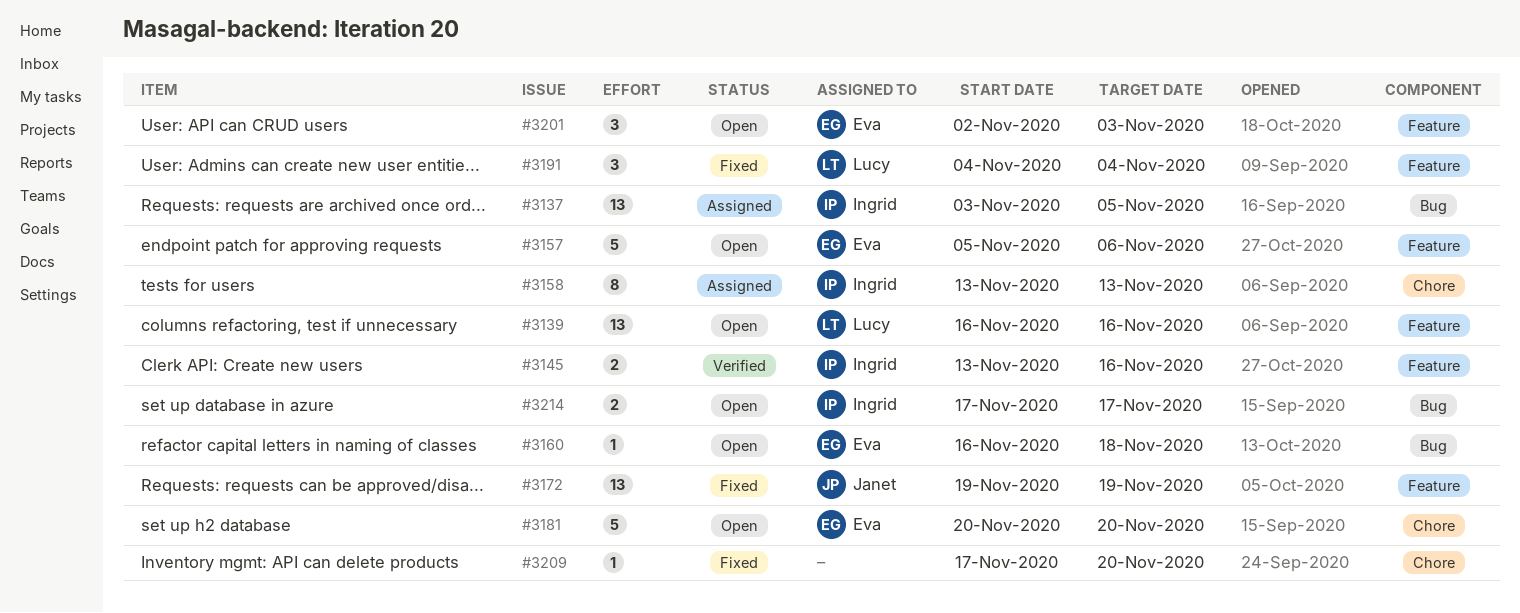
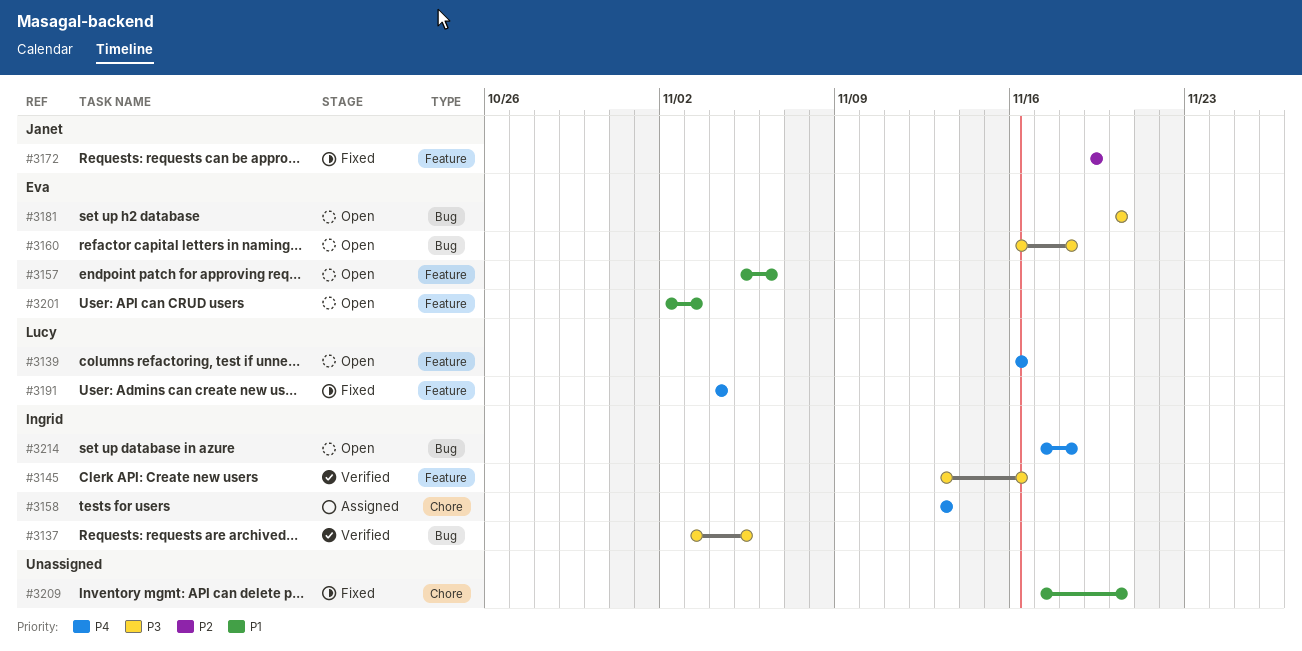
#3137, status: Assigned -> Verified
#3181, label: Chore -> Bug
#3214, due: Nov 17 -> Nov 18

